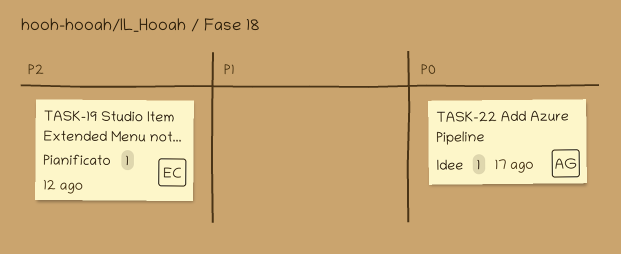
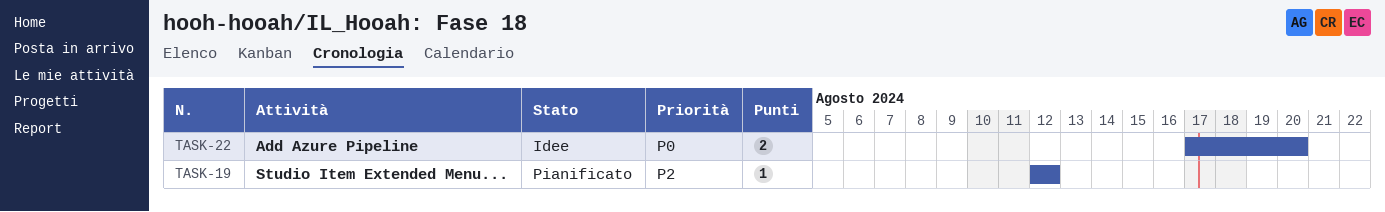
TASK-22, estimate: 1 -> 2
TASK-22, due: Aug 17 -> Aug 20

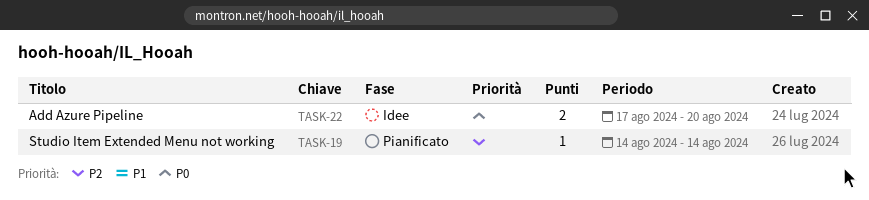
TASK-19, start: Aug 12 -> Aug 14
TASK-19, due: Aug 12 -> Aug 14

